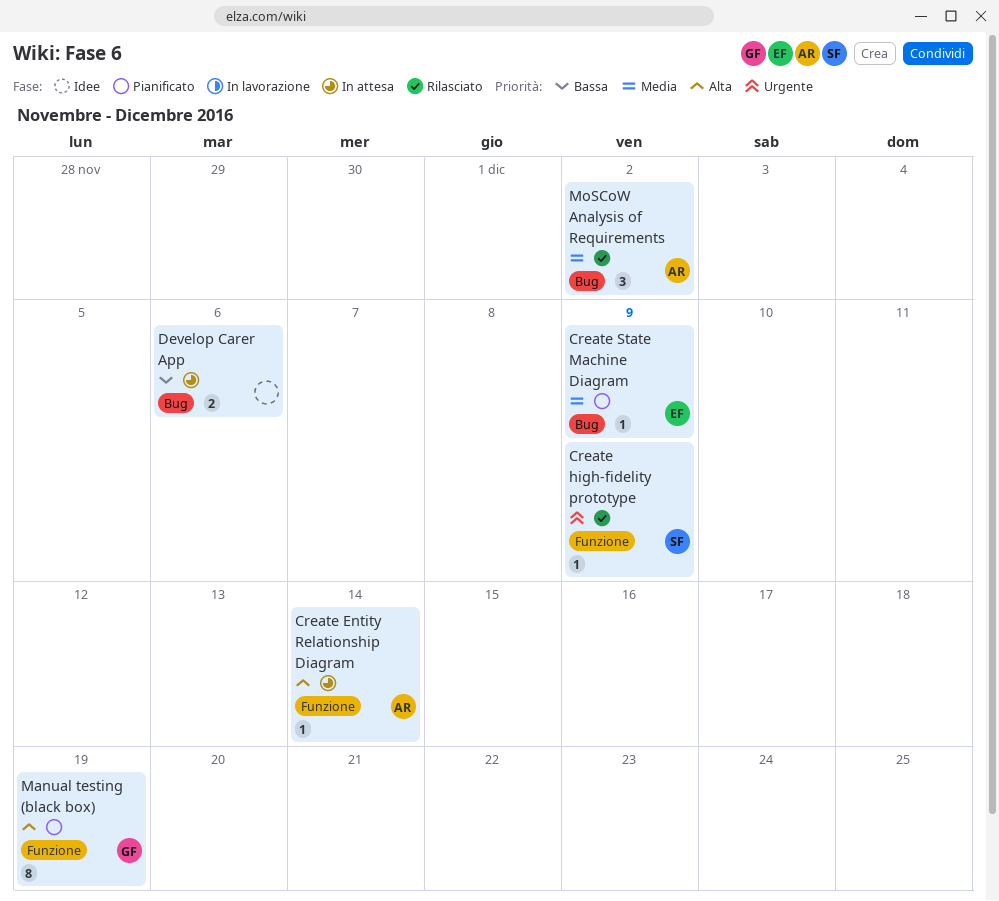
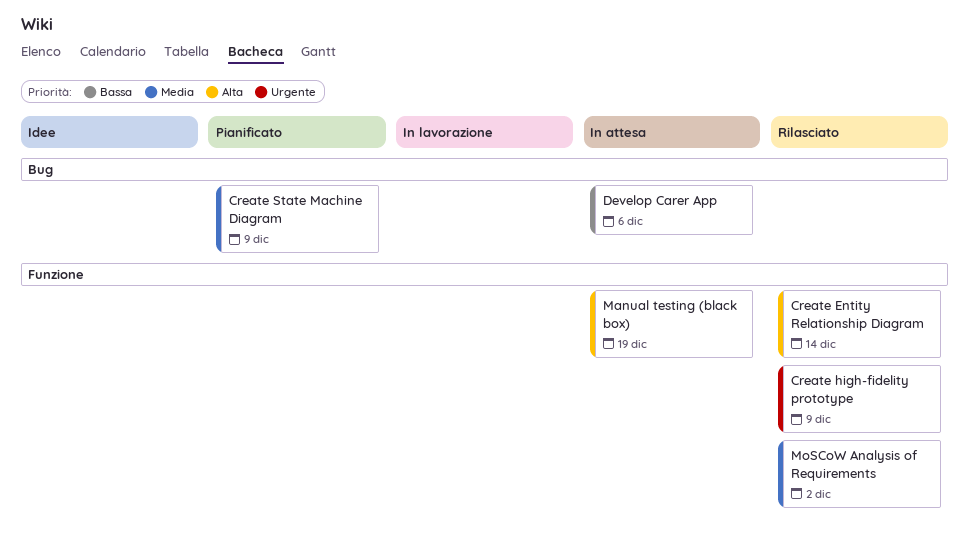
Create Entity Relationship Diagram, status: In attesa -> Rilasciato
Manual testing (black box), status: Pianificato -> In attesa
MoSCoW Analysis of Requirements, label: Bug -> Funzione

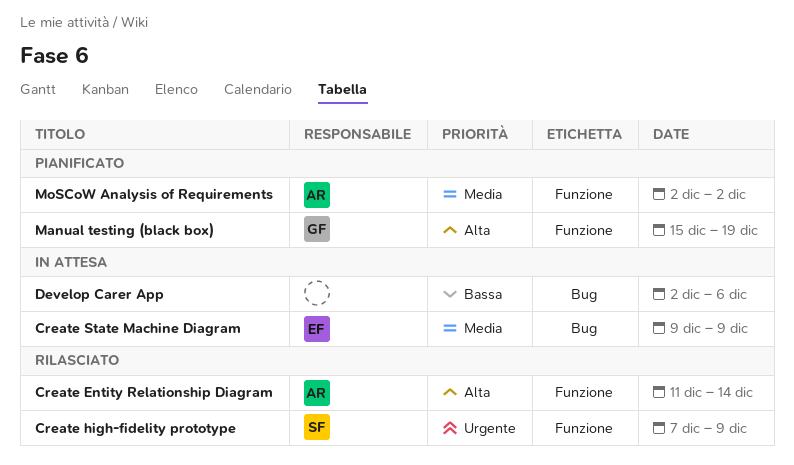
Create State Machine Diagram, status: Pianificato -> In attesa
Manual testing (black box), status: In attesa -> Pianificato
MoSCoW Analysis of Requirements, status: Rilasciato -> Pianificato

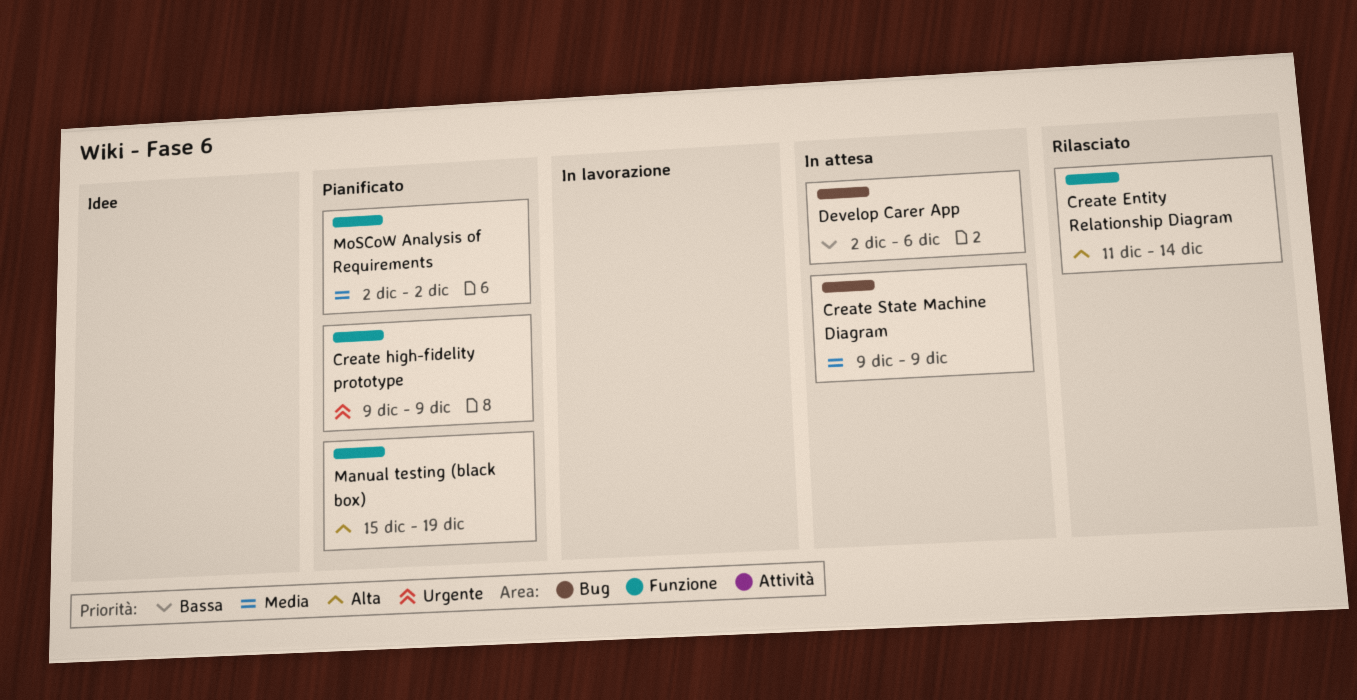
Create high-fidelity prototype, status: Rilasciato -> Pianificato
Create high-fidelity prototype, start: Dec 7 -> Dec 9

